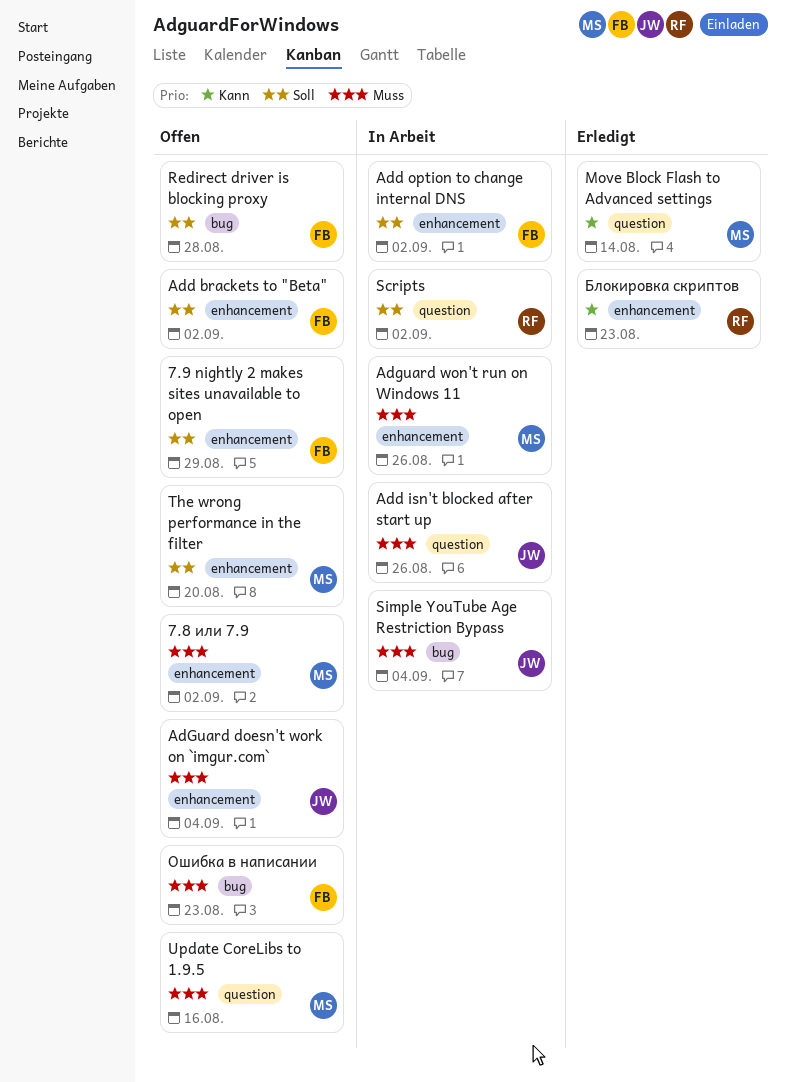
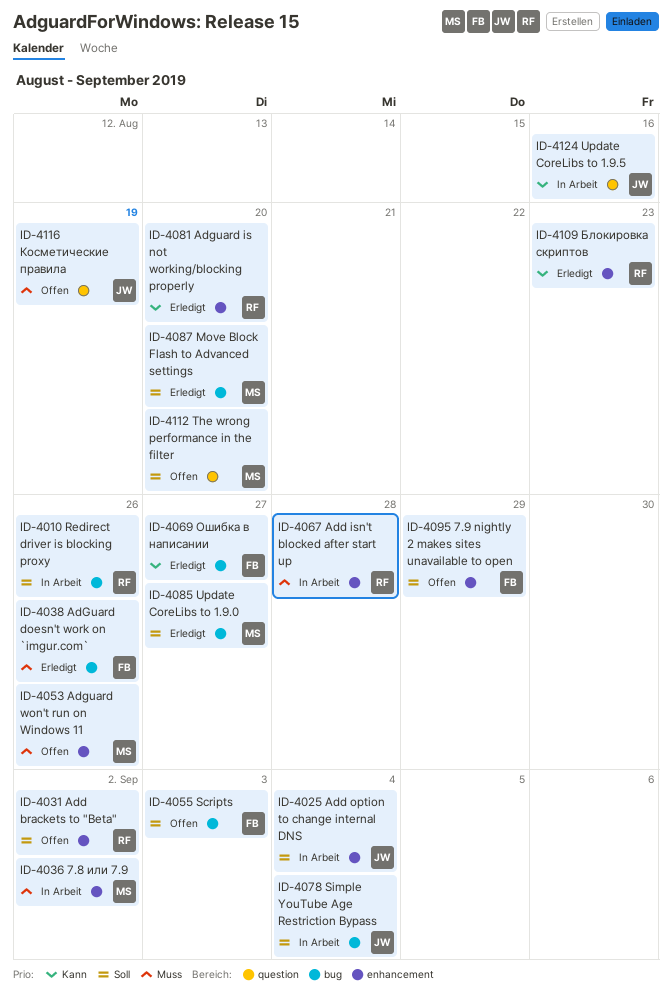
7.8 или 7.9, status: Offen -> In Arbeit
Add brackets to "Beta", owner: FB -> RF
Add isn't blocked after start up, owner: JW -> RF
Add isn't blocked after start up, label: question -> enhancement
Add isn't blocked after start up, due: Aug 26 -> Aug 28
Add option to change internal DNS, owner: FB -> JW
Add option to change internal DNS, due: Sep 2 -> Sep 4
AdGuard doesn't work on `imgur.com`, status: Offen -> Erledigt
AdGuard doesn't work on `imgur.com`, owner: JW -> FB
AdGuard doesn't work on `imgur.com`, label: enhancement -> bug
AdGuard doesn't work on `imgur.com`, due: Sep 4 -> Aug 26
Adguard is not working/blocking properly: none -> present
Adguard won't run on Windows 11, status: In Arbeit -> Offen
Move Block Flash to Advanced settings, priority: Kann -> Soll
Move Block Flash to Advanced settings, label: question -> bug
Move Block Flash to Advanced settings, due: Aug 14 -> Aug 20
Redirect driver is blocking proxy, status: Offen -> In Arbeit
Redirect driver is blocking proxy, owner: FB -> RF
Redirect driver is blocking proxy, due: Aug 28 -> Aug 26
Scripts, status: In Arbeit -> Offen
Scripts, owner: RF -> FB
Scripts, label: question -> bug
Scripts, due: Sep 2 -> Sep 3
Simple YouTube Age Restriction Bypass, priority: Muss -> Soll
The wrong performance in the filter, label: enhancement -> question
Update CoreLibs to 1.9.0: none -> present
Update CoreLibs to 1.9.5, status: Offen -> In Arbeit
Update CoreLibs to 1.9.5, owner: MS -> JW
Update CoreLibs to 1.9.5, priority: Muss -> Kann
Косметические правила: none -> present
Ошибка в написании, status: Offen -> Erledigt
Ошибка в написании, priority: Muss -> Kann
Ошибка в написании, due: Aug 23 -> Aug 27

